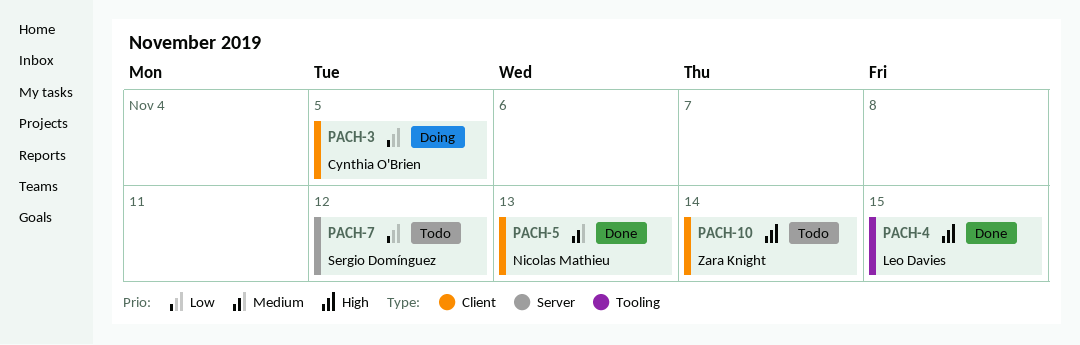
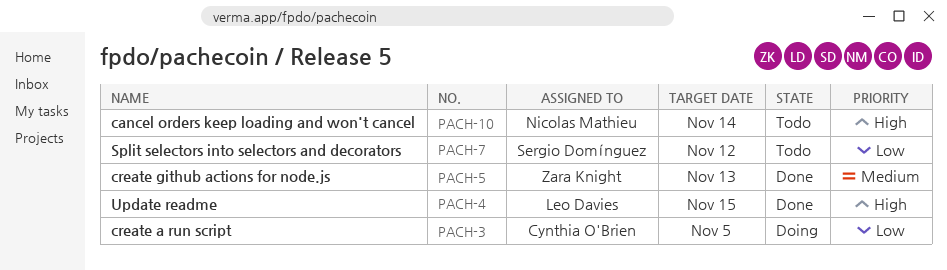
PACH-5, owner: Nicolas Mathieu -> Zara Knight
PACH-10, owner: Zara Knight -> Nicolas Mathieu

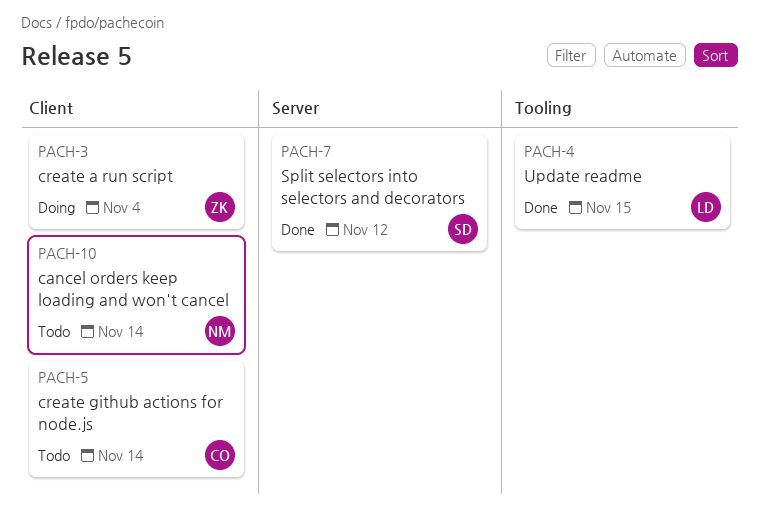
PACH-3, owner: Cynthia O'Brien -> Zara Knight
PACH-3, due: Nov 5 -> Nov 4
PACH-5, status: Done -> Todo
PACH-5, owner: Zara Knight -> Cynthia O'Brien
PACH-5, due: Nov 13 -> Nov 14
PACH-7, status: Todo -> Done

